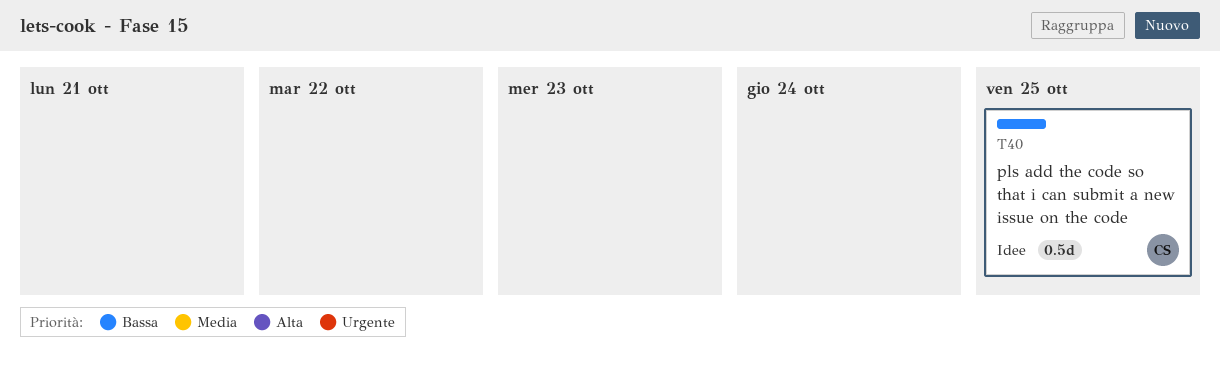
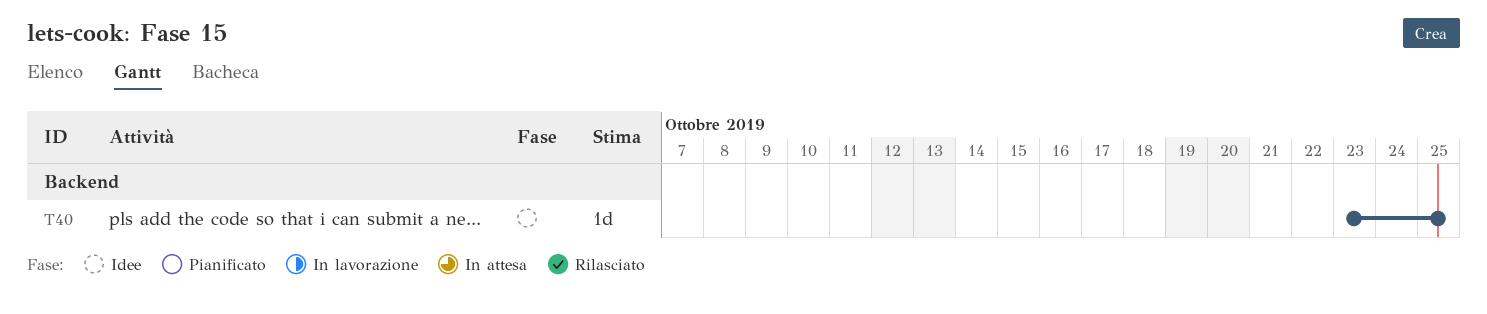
T40, estimate: 0.5d -> 1d

